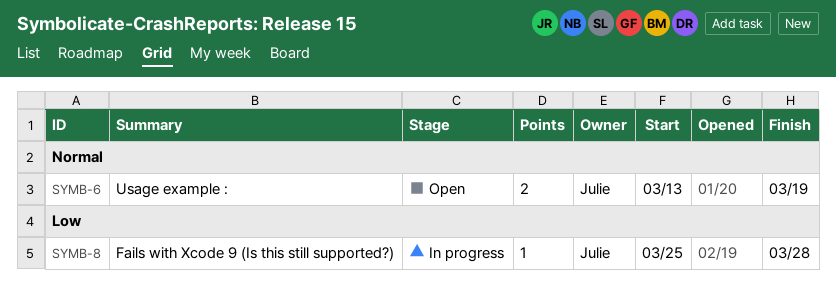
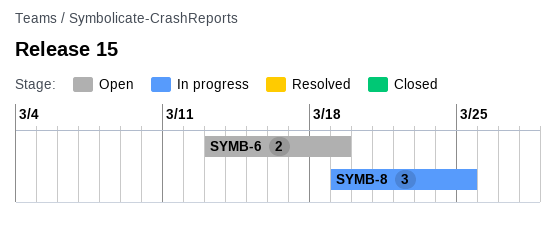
SYMB-8, estimate: 1 -> 3
SYMB-8, start: Mar 25 -> Mar 19
SYMB-8, due: Mar 28 -> Mar 25

